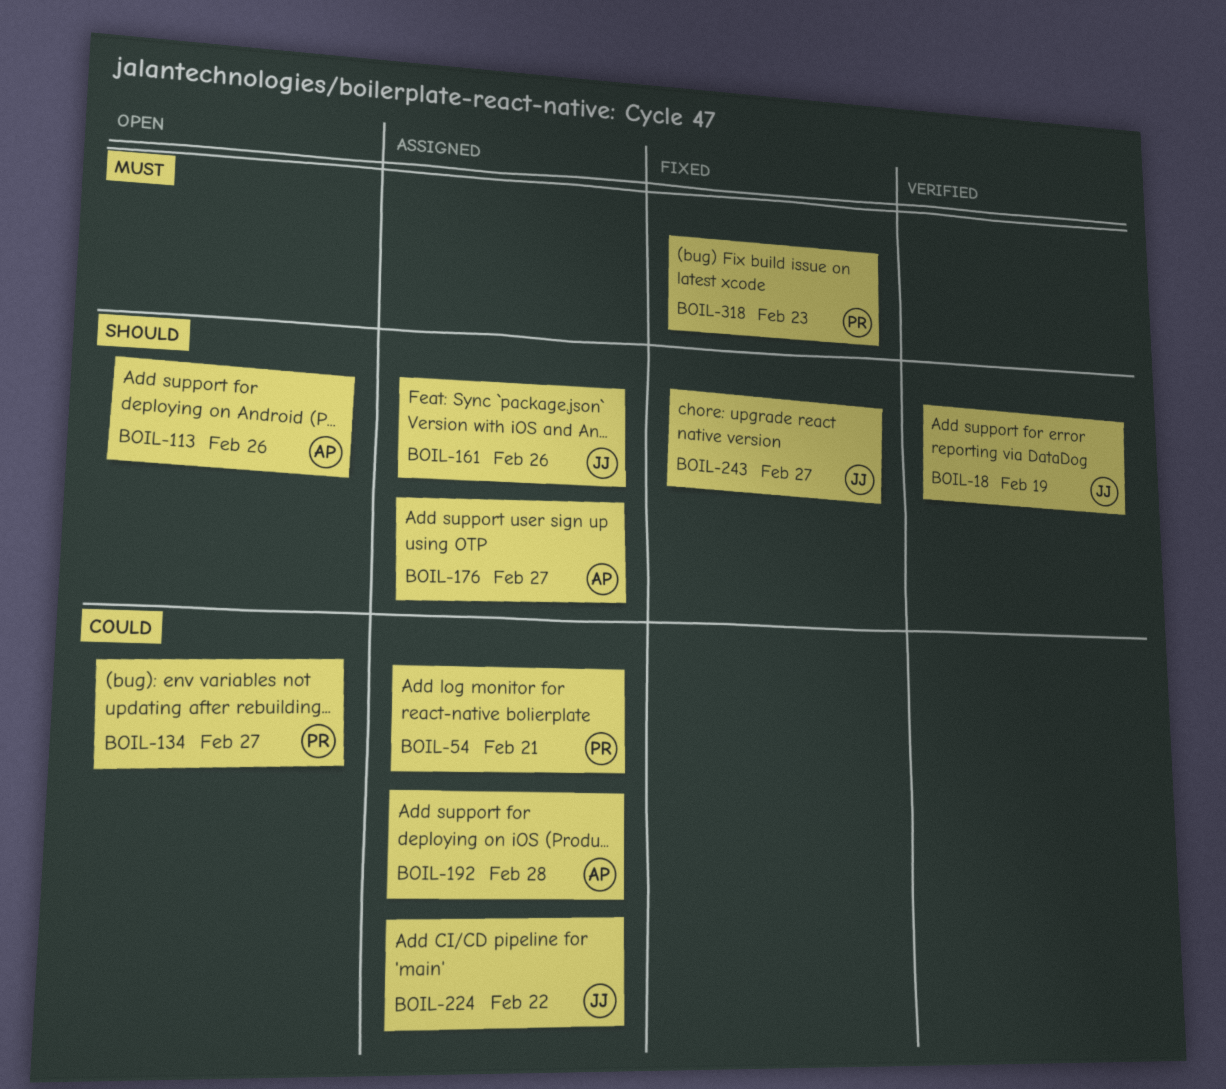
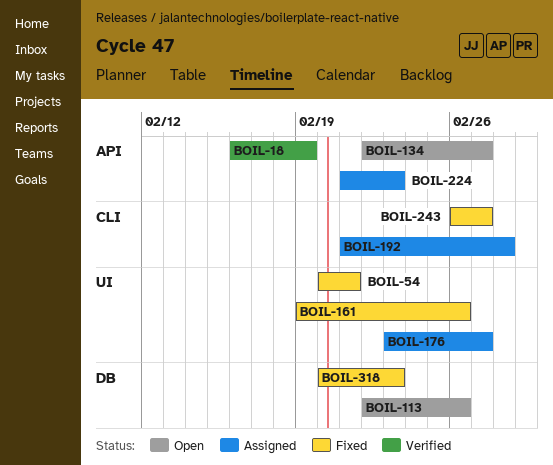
BOIL-54, status: Assigned -> Fixed
BOIL-161, status: Assigned -> Fixed
BOIL-224, due: Feb 22 -> Feb 23

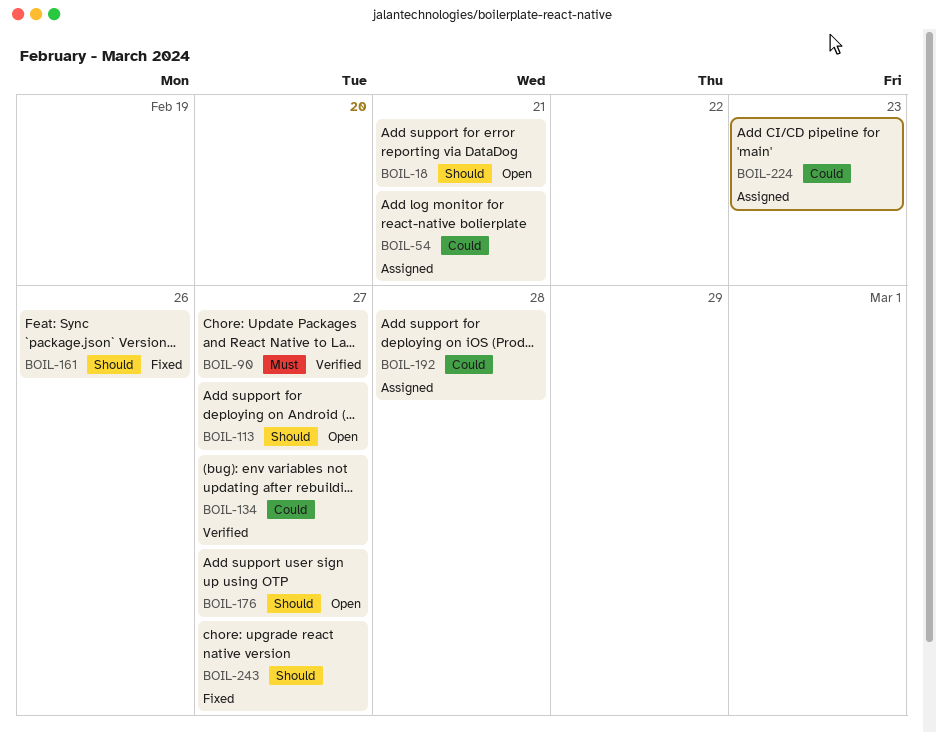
BOIL-18, status: Verified -> Open
BOIL-18, due: Feb 19 -> Feb 21
BOIL-54, status: Fixed -> Assigned
BOIL-90: none -> present
BOIL-113, due: Feb 26 -> Feb 27
BOIL-134, status: Open -> Verified
BOIL-176, status: Assigned -> Open
BOIL-318: present -> none

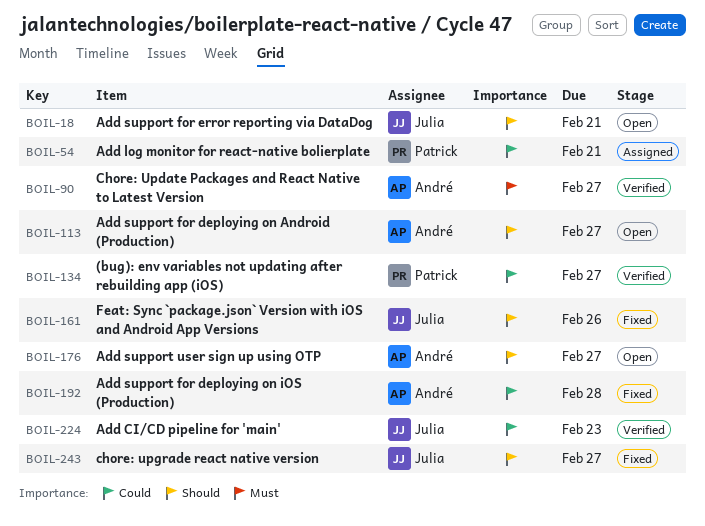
BOIL-192, status: Assigned -> Fixed
BOIL-224, status: Assigned -> Verified

